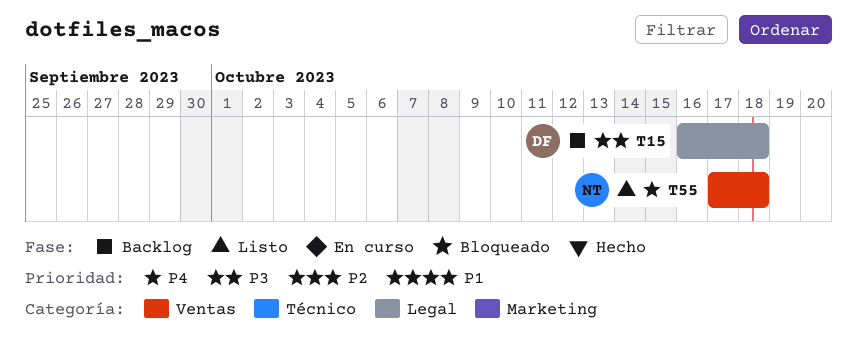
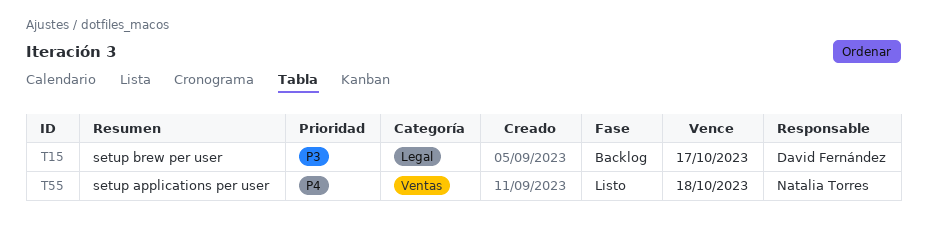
T15, due: Oct 18 -> Oct 17

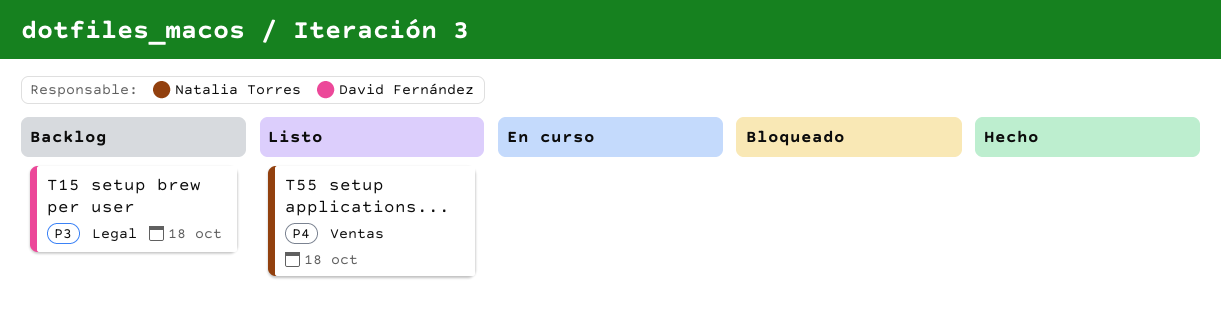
T15, due: Oct 17 -> Oct 18

